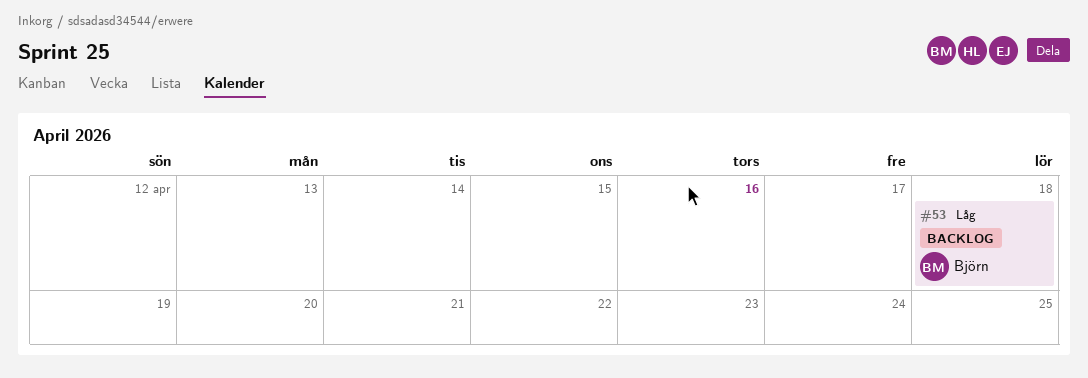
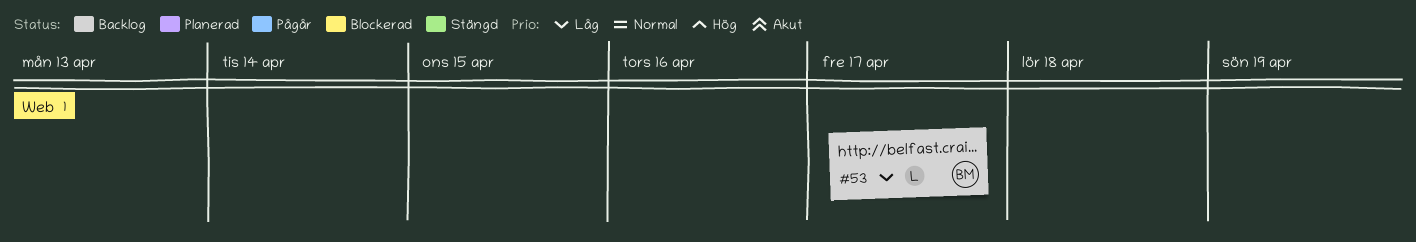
#53, due: Apr 18 -> Apr 17

